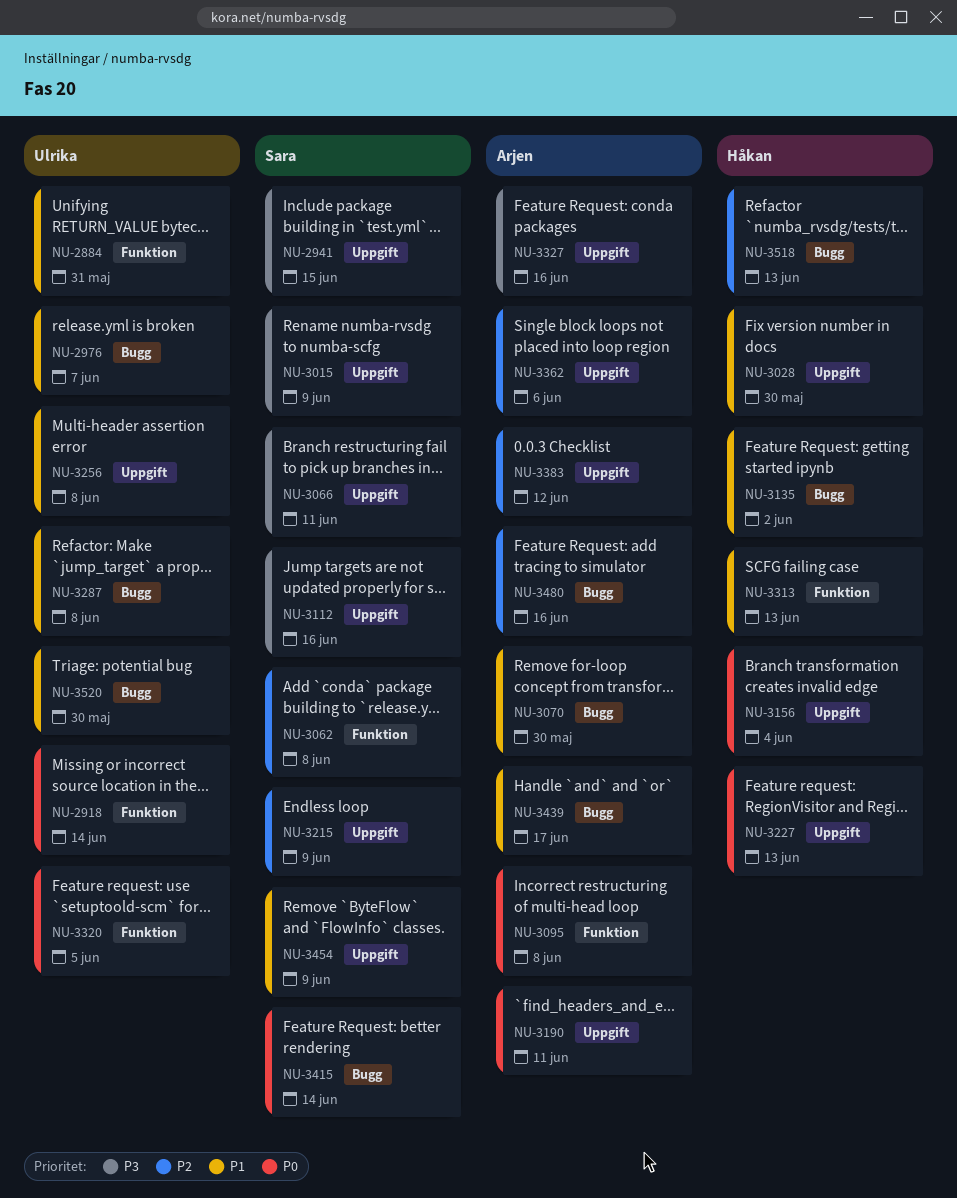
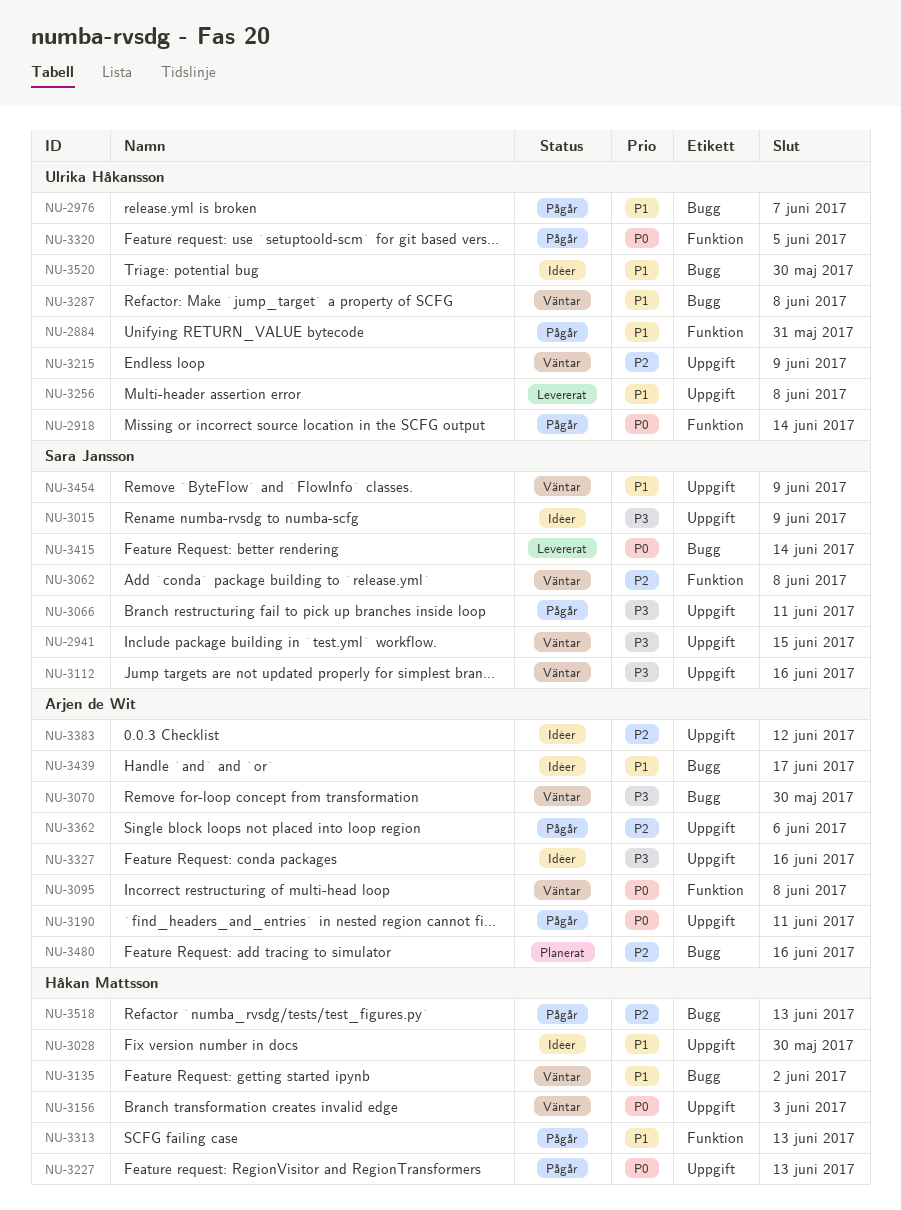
NU-3070, priority: P1 -> P3
NU-3156, due: Jun 4 -> Jun 3
NU-3215, owner: Sara Jansson -> Ulrika Håkansson

